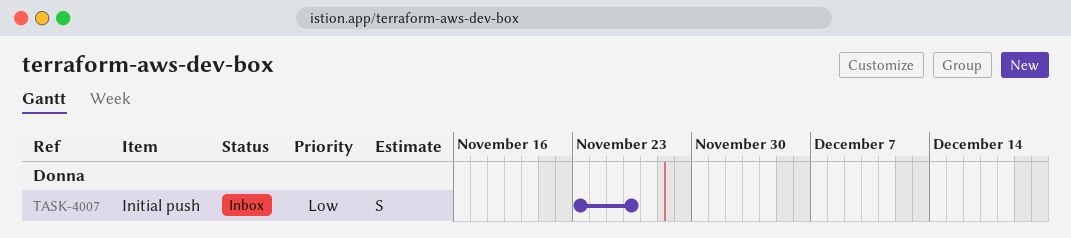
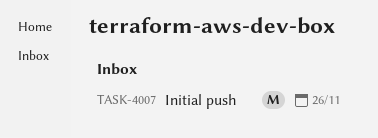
TASK-4007, estimate: S -> M

